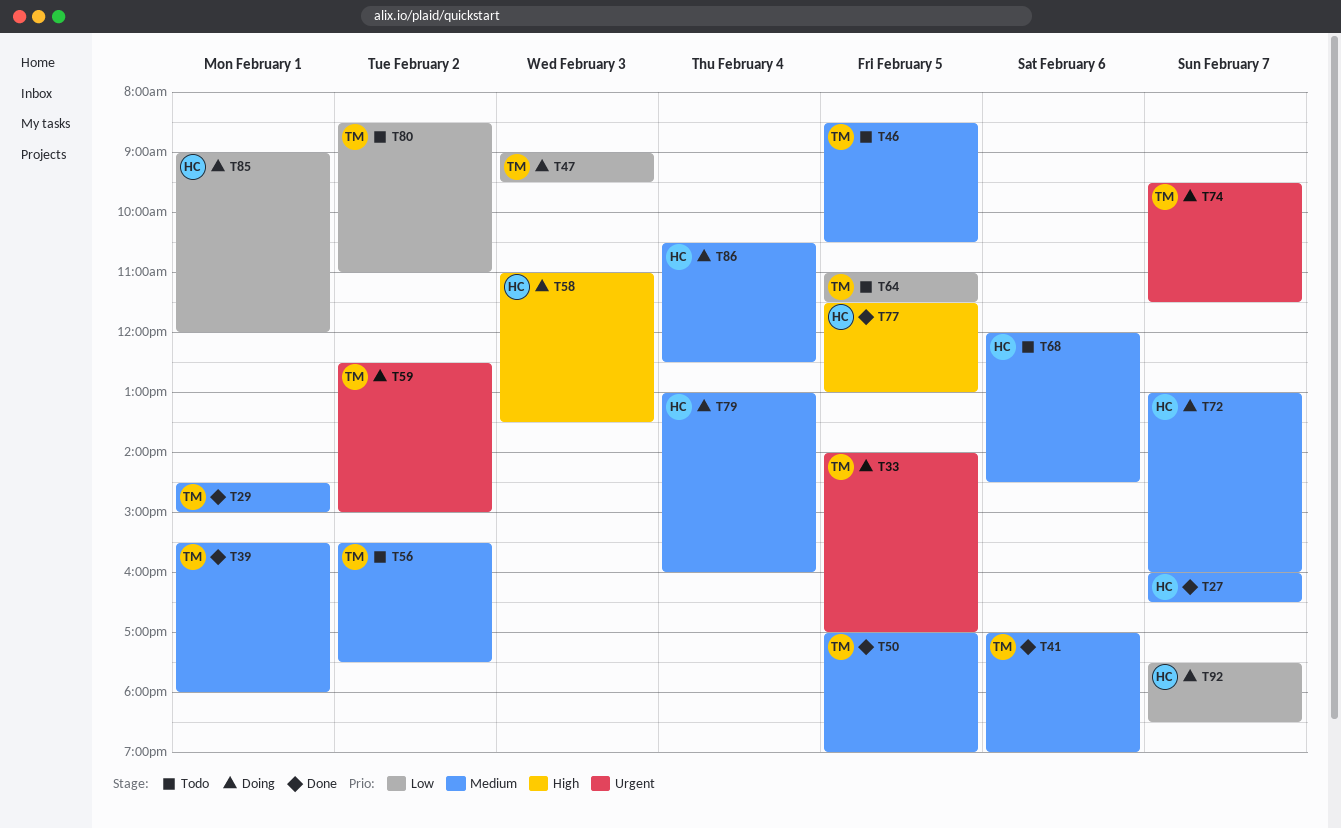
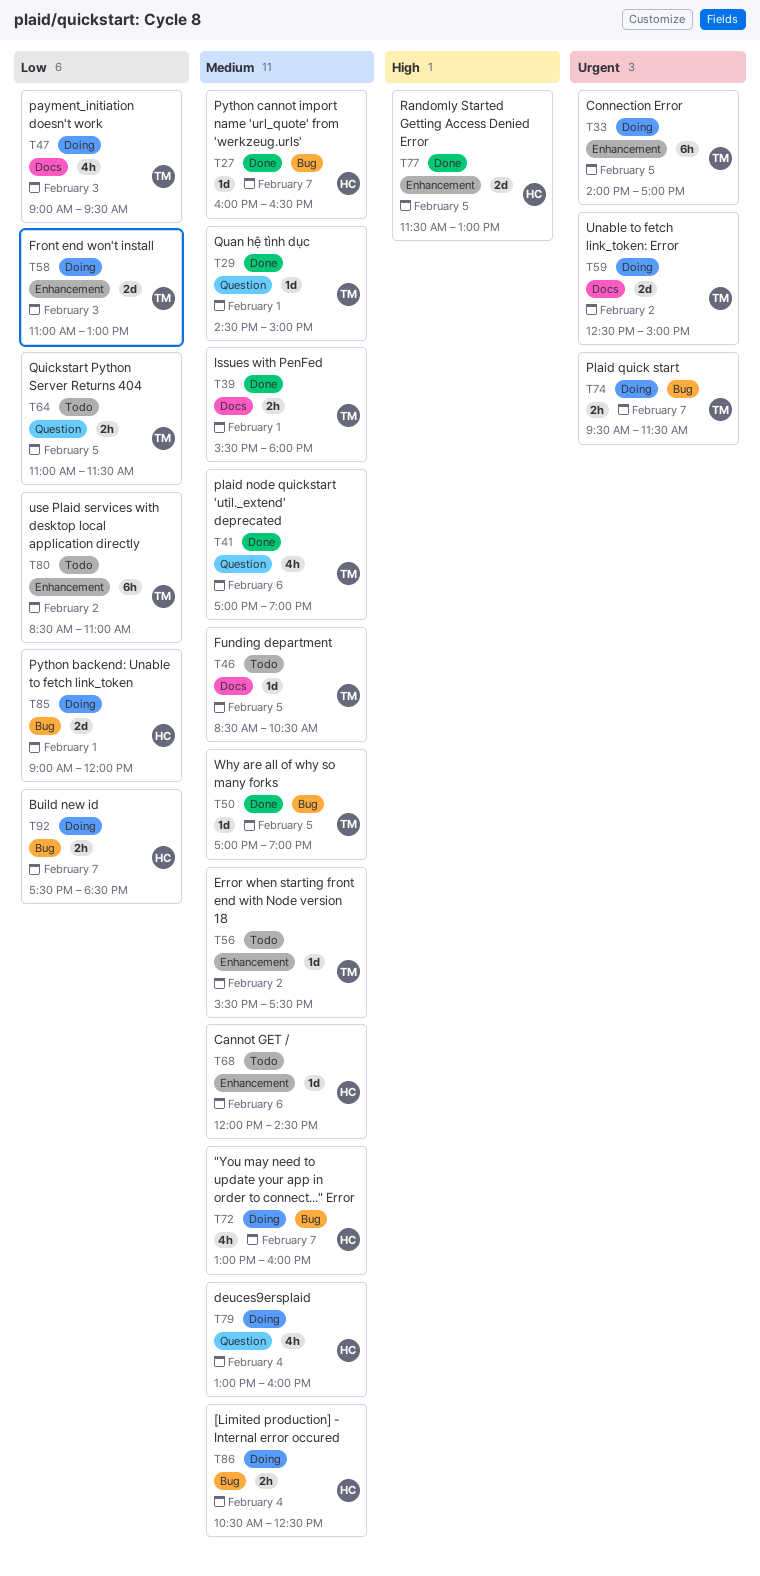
T58, owner: HC -> TM
T58, priority: High -> Low
T58, ends: 13:30 -> 13:00

